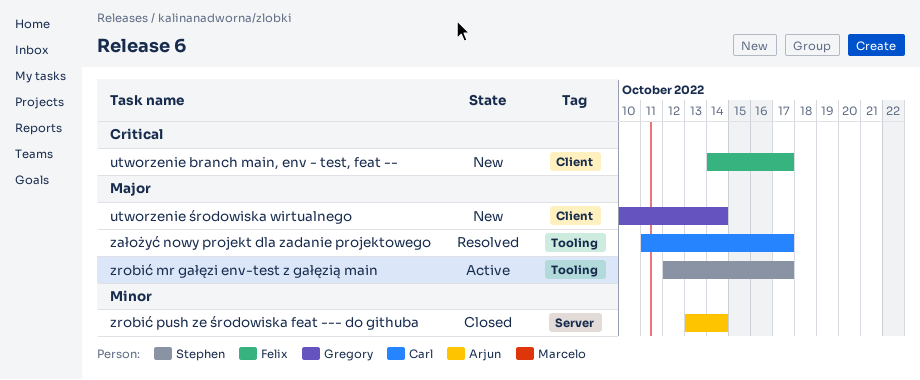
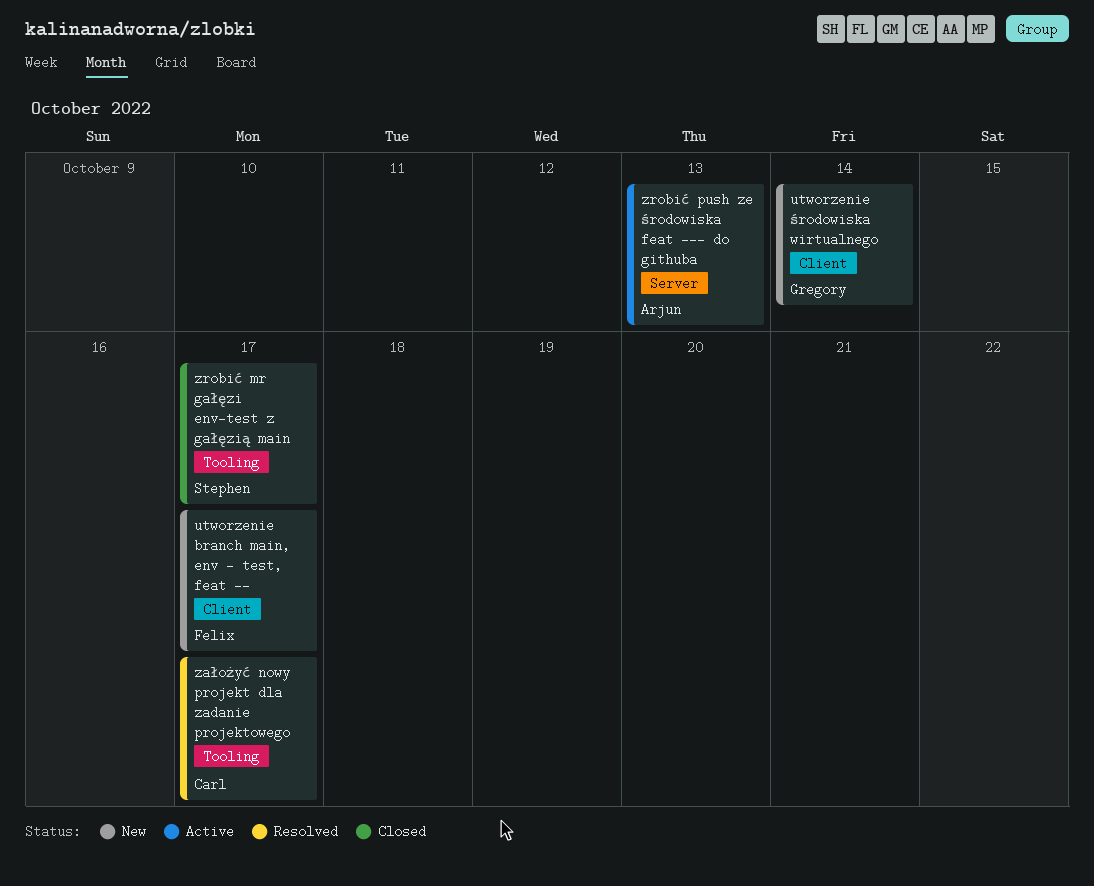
zrobić mr gałęzi env-test z gałęzią main, status: Active -> Closed
zrobić push ze środowiska feat --- do githuba, status: Closed -> Active
zrobić push ze środowiska feat --- do githuba, due: Oct 14 -> Oct 13

